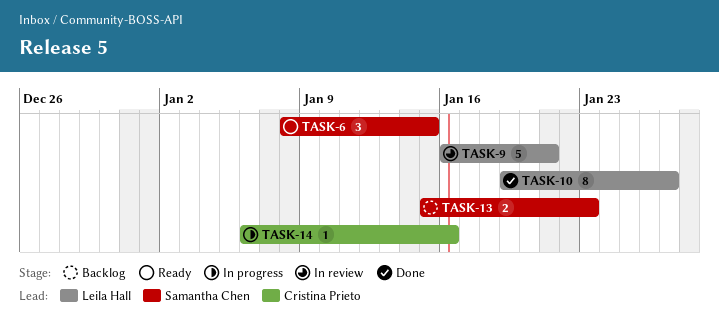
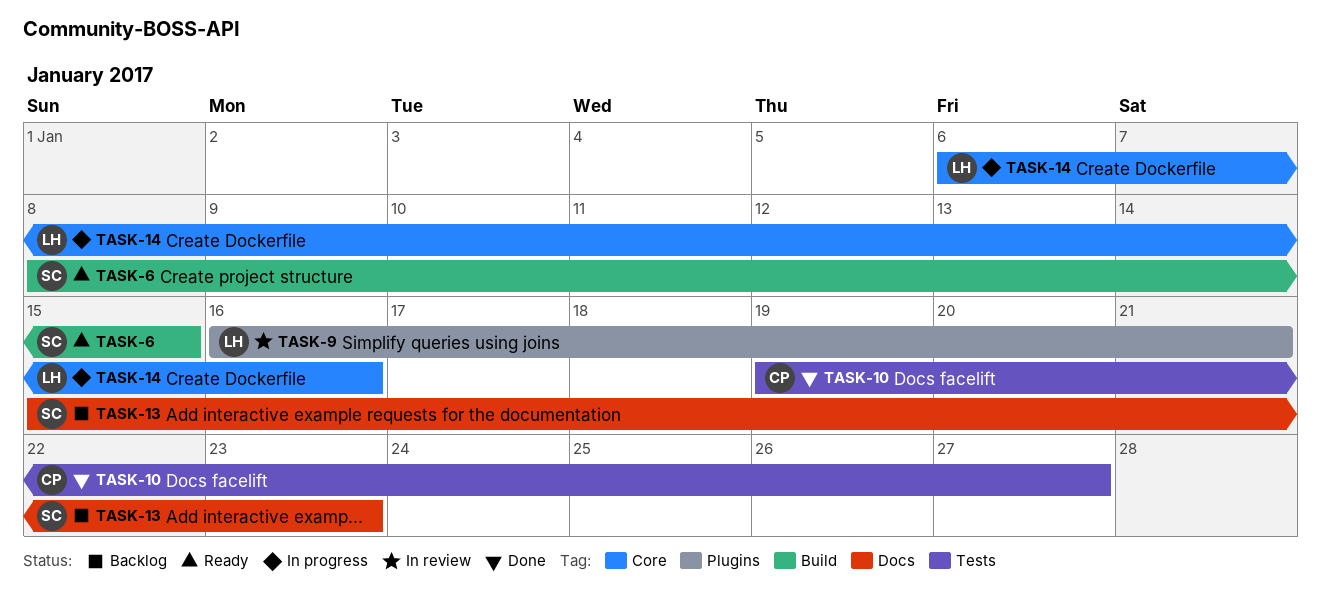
TASK-10, owner: Leila Hall -> Cristina Prieto
TASK-14, owner: Cristina Prieto -> Leila Hall

